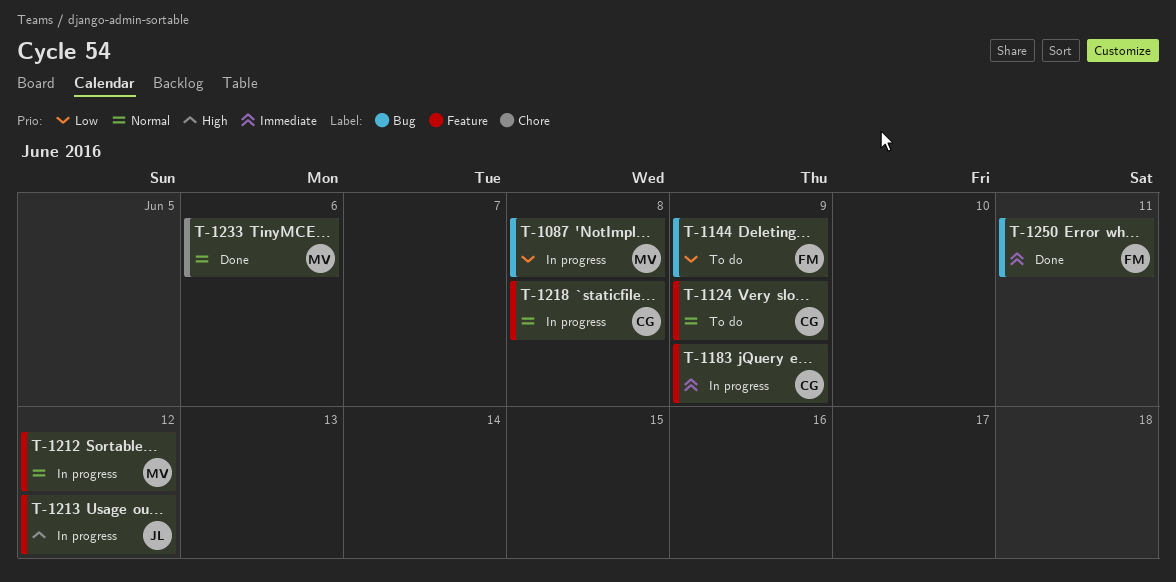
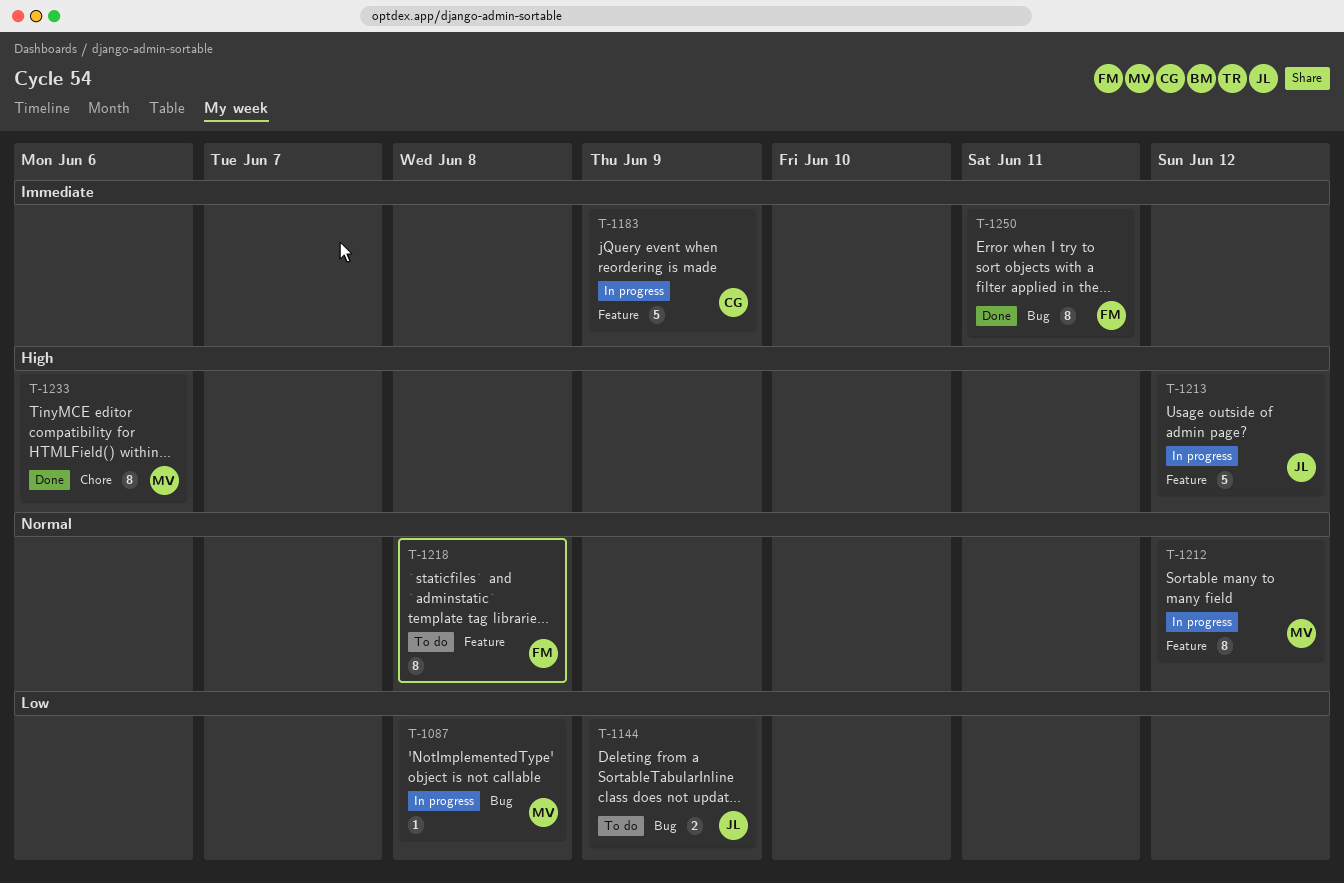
T-1124: present -> none
T-1144, owner: FM -> JL
T-1218, status: In progress -> To do
T-1218, owner: CG -> FM
T-1233, priority: Normal -> High

